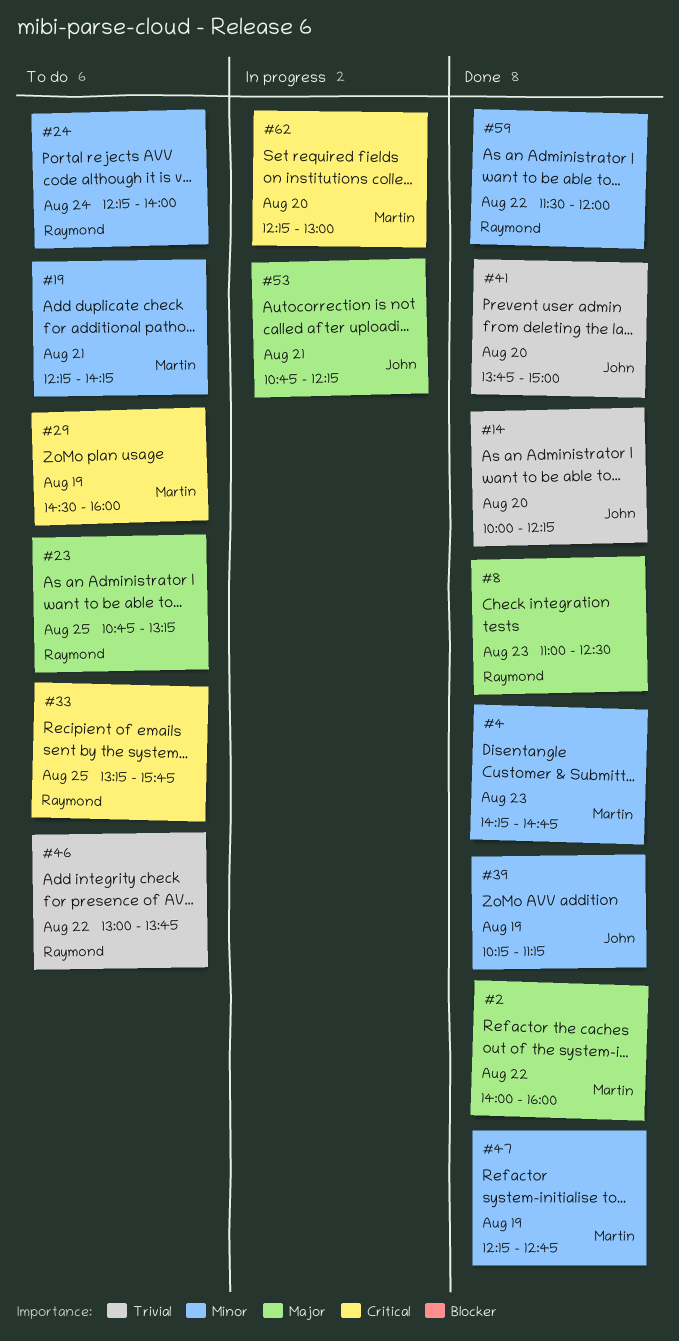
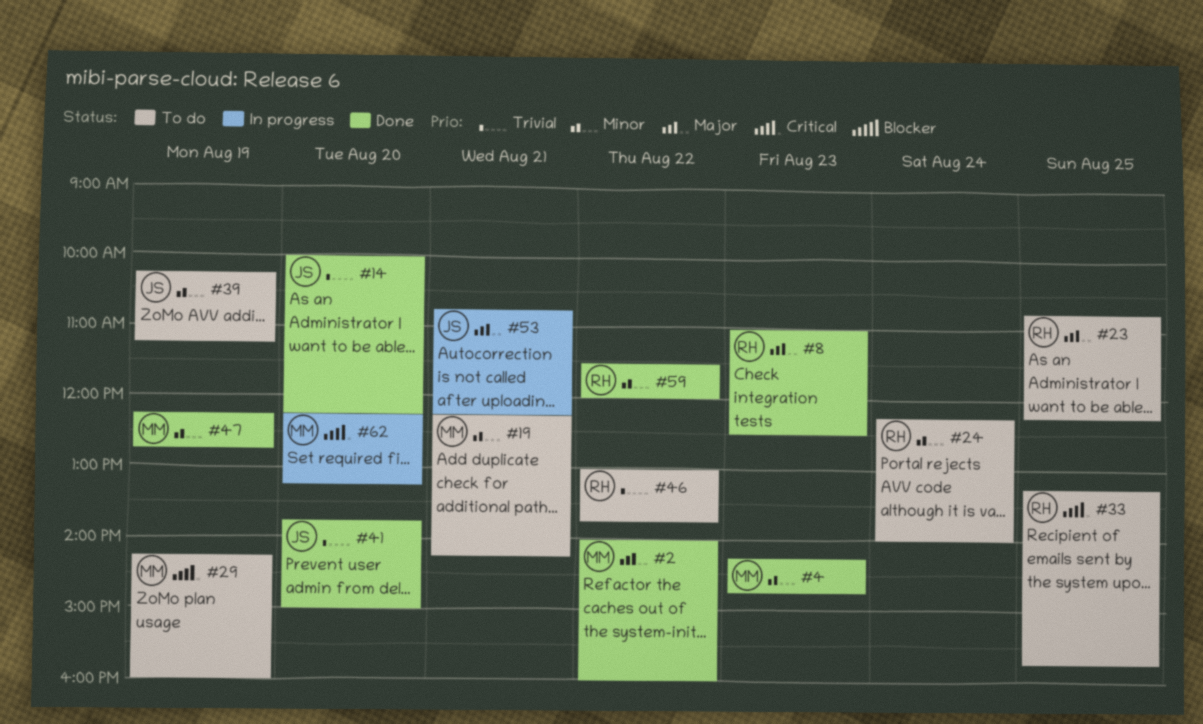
#23, ends: 13:15 -> 12:15
#29, begins: 14:30 -> 14:15
#39, status: Done -> To do
#62, ends: 13:00 -> 13:15

